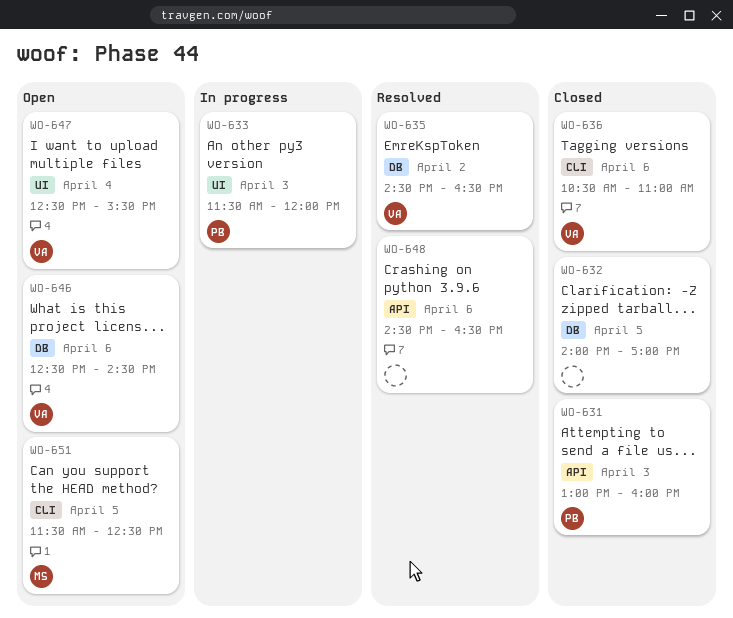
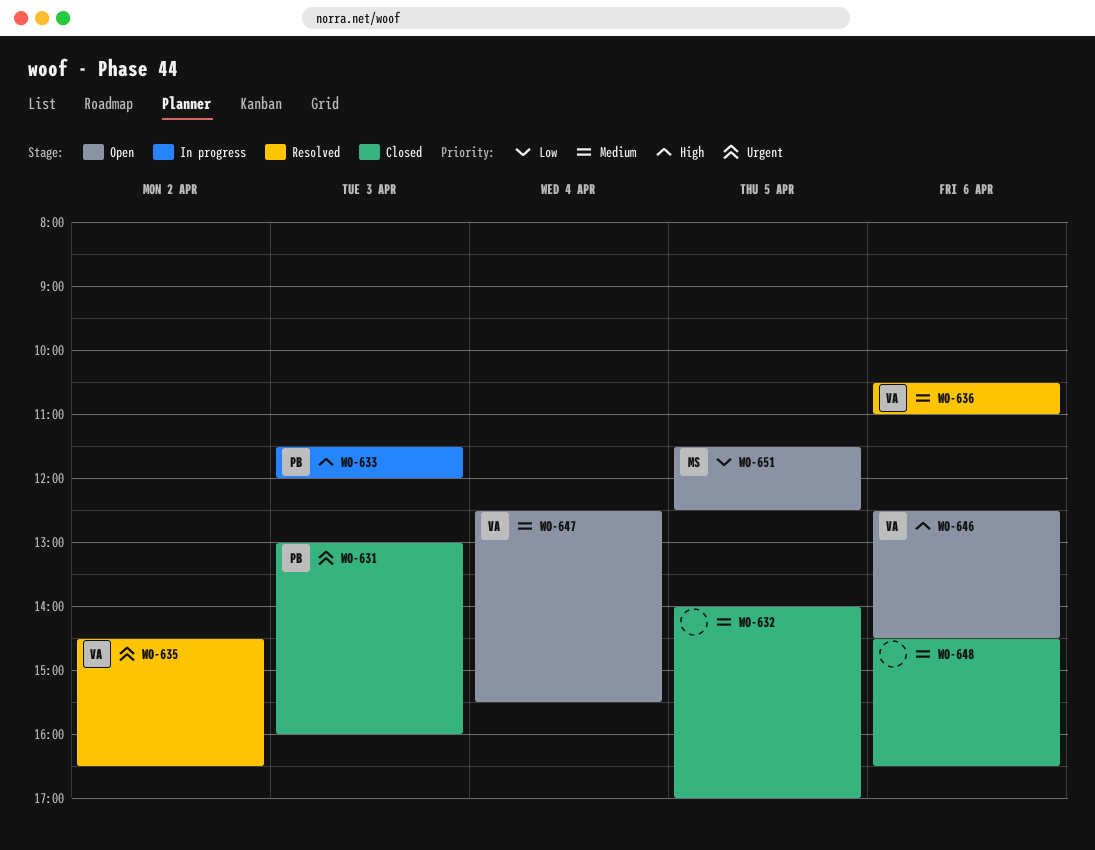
WO-636, status: Closed -> Resolved
WO-648, status: Resolved -> Closed

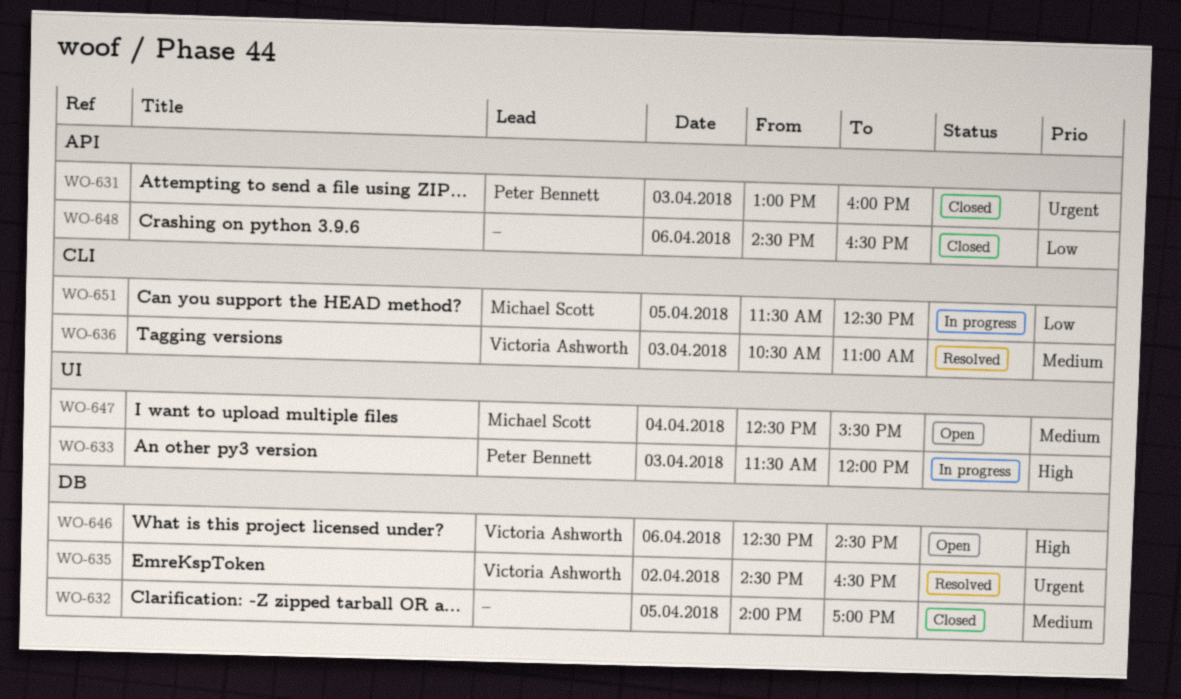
WO-636, day: Apr 6 -> Apr 3
WO-647, owner: Victoria Ashworth -> Michael Scott
WO-648, priority: Medium -> Low
WO-651, status: Open -> In progress

